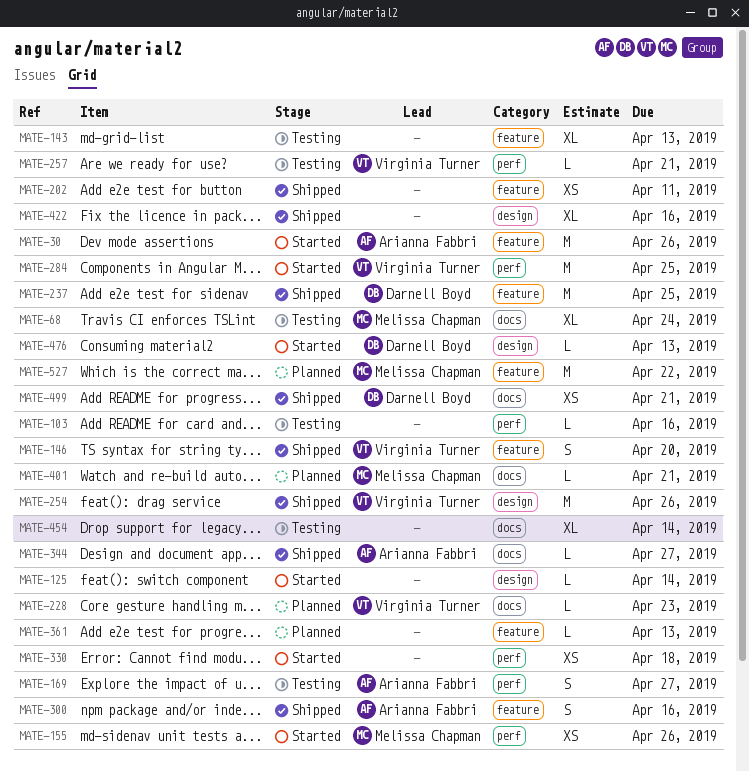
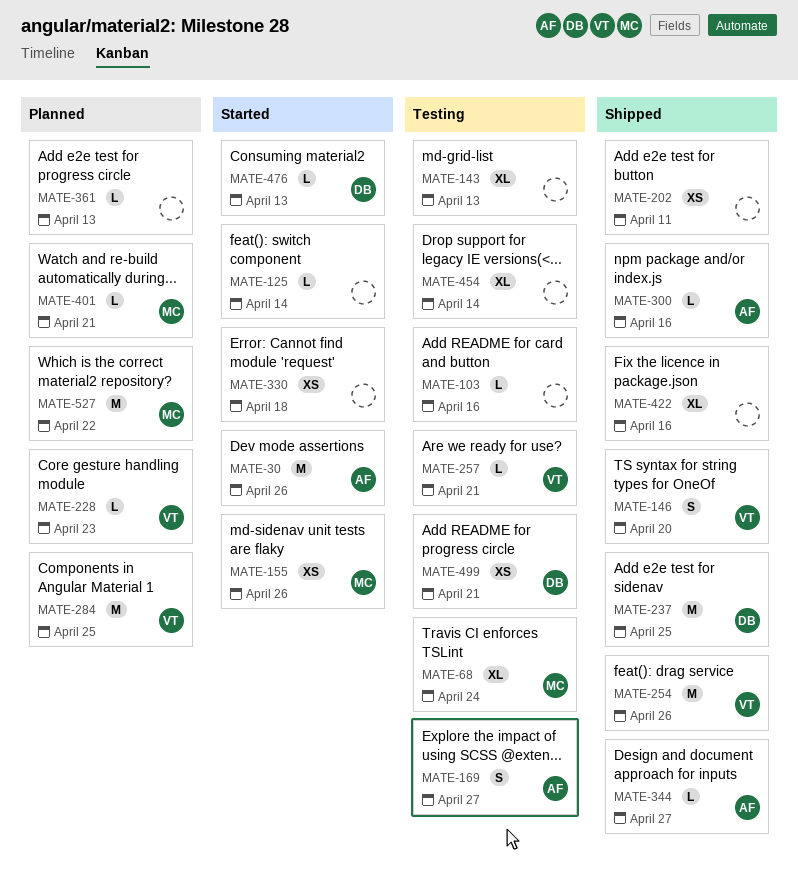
MATE-284, status: Started -> Planned
MATE-300, estimate: S -> L
MATE-499, status: Shipped -> Testing

